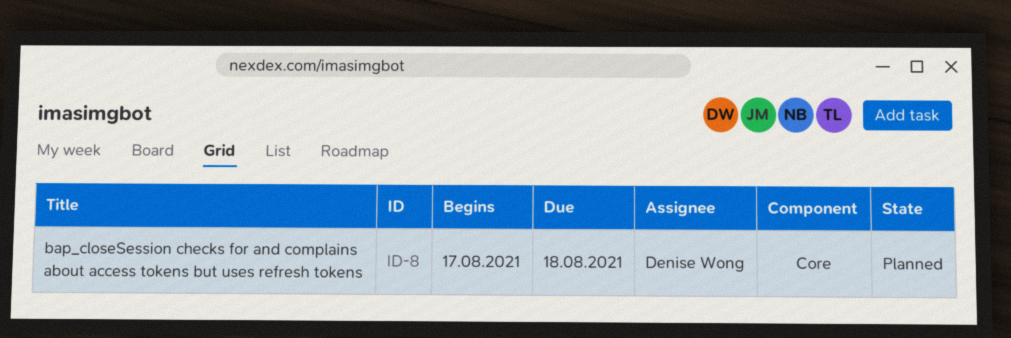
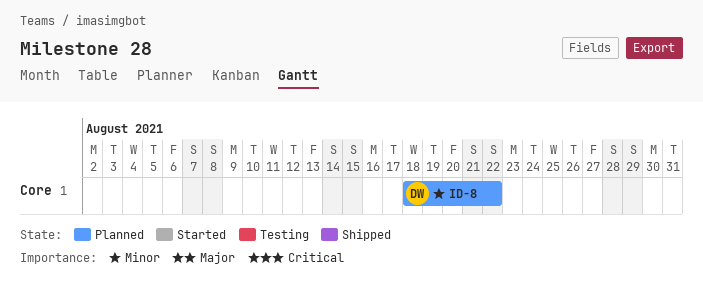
ID-8, start: Aug 17 -> Aug 18
ID-8, due: Aug 18 -> Aug 22

